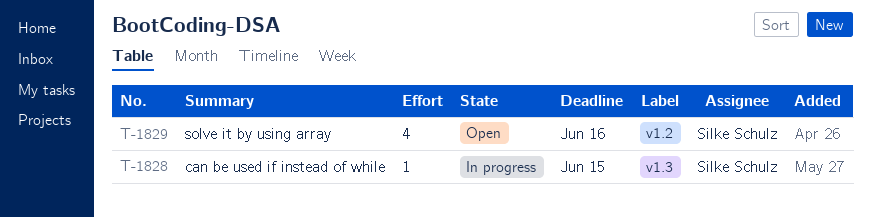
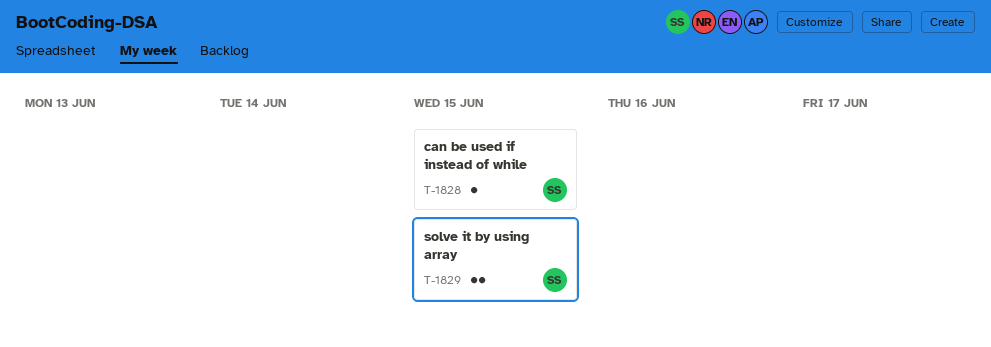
T-1829, estimate: 4 -> 2
T-1829, due: Jun 16 -> Jun 15

